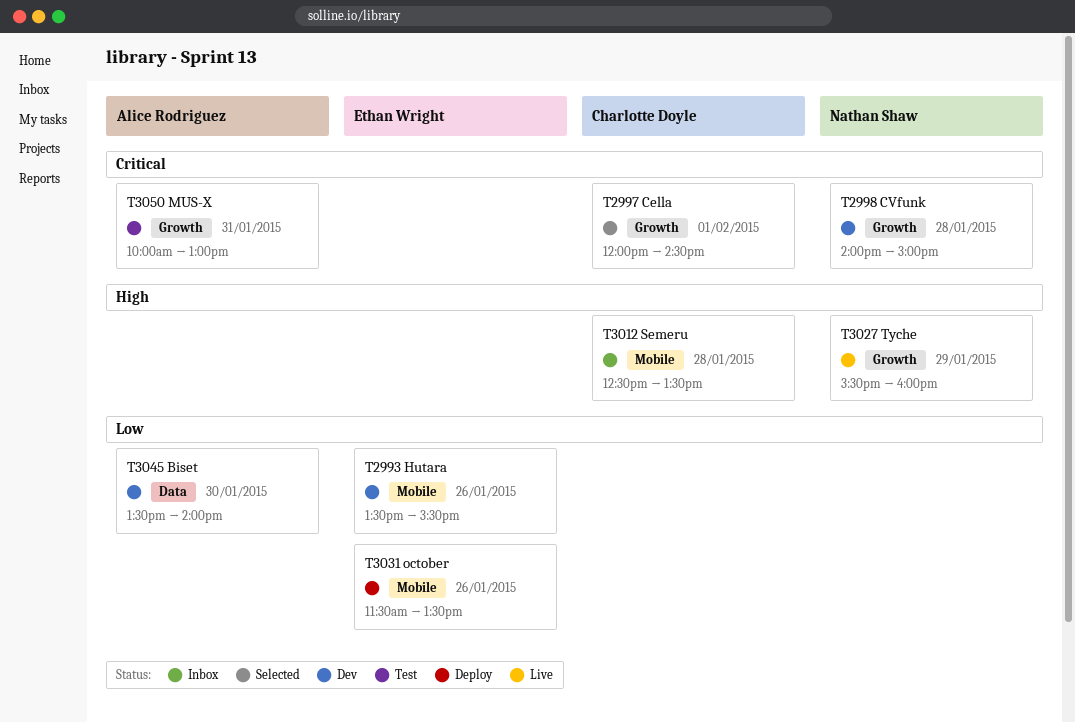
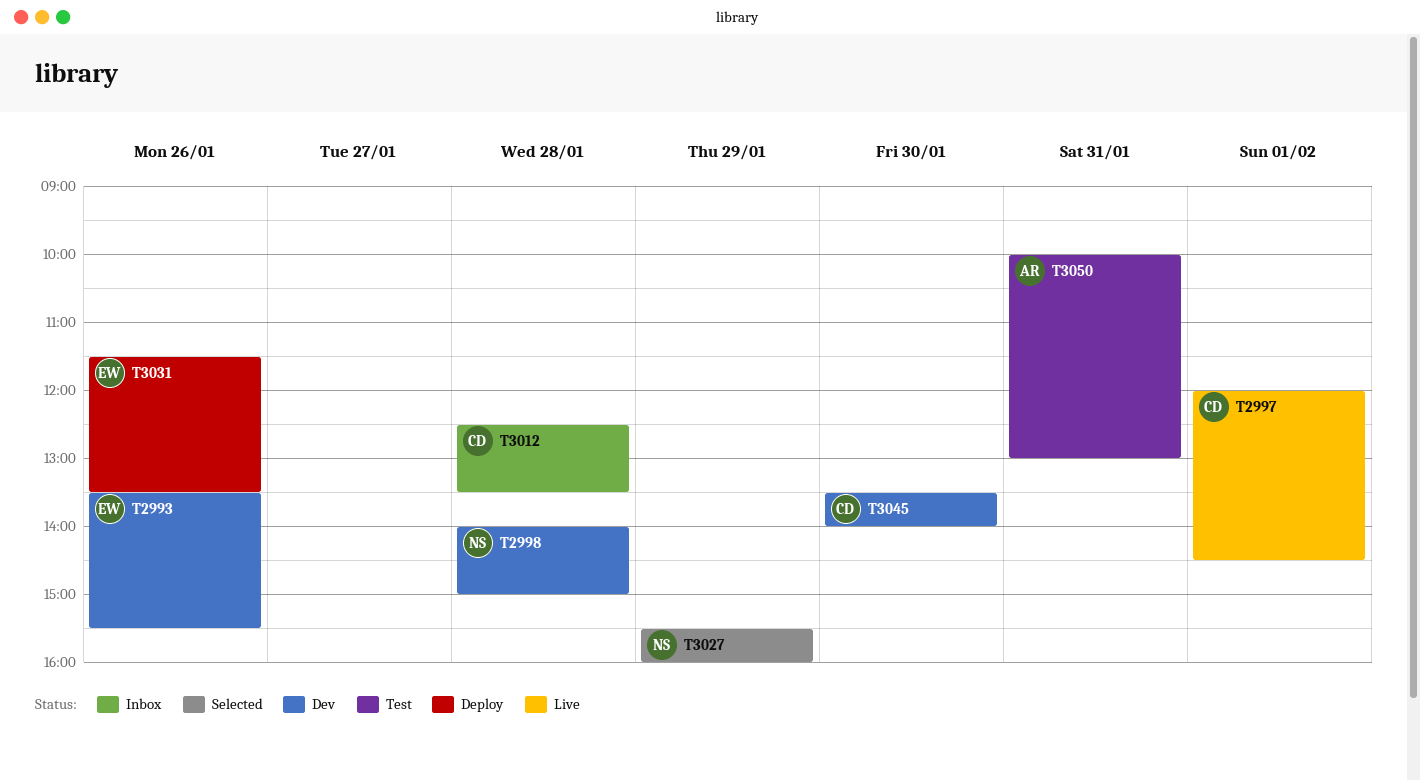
T2997, status: Selected -> Live
T3027, status: Live -> Selected
T3045, owner: Alice Rodriguez -> Charlotte Doyle

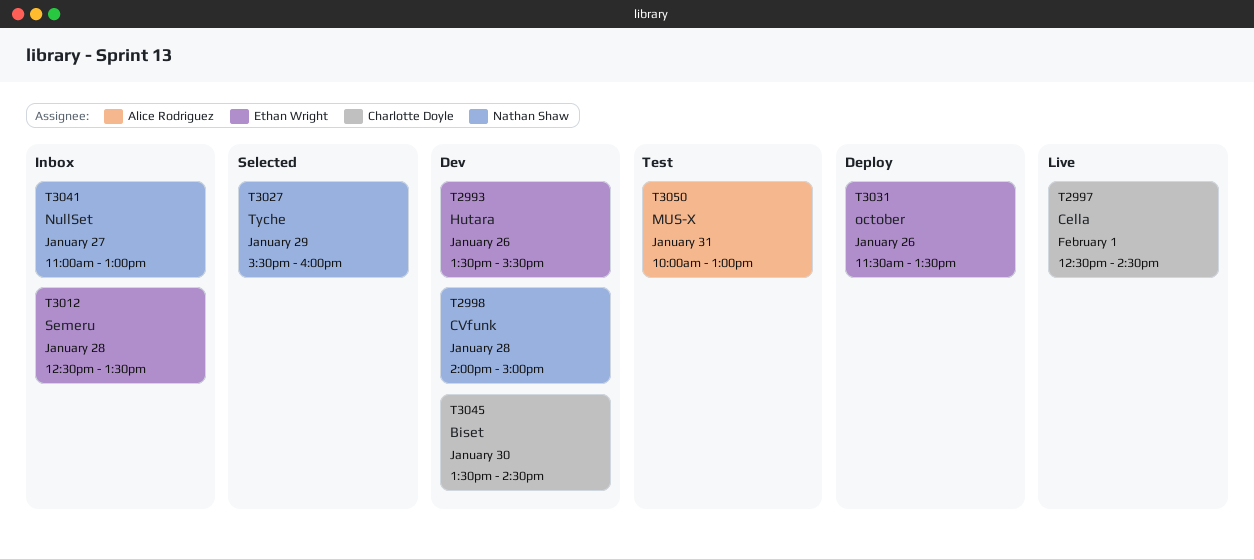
T2997, begins: 12:00 -> 12:30
T3012, owner: Charlotte Doyle -> Ethan Wright
T3041: none -> present
T3045, ends: 14:00 -> 14:30

